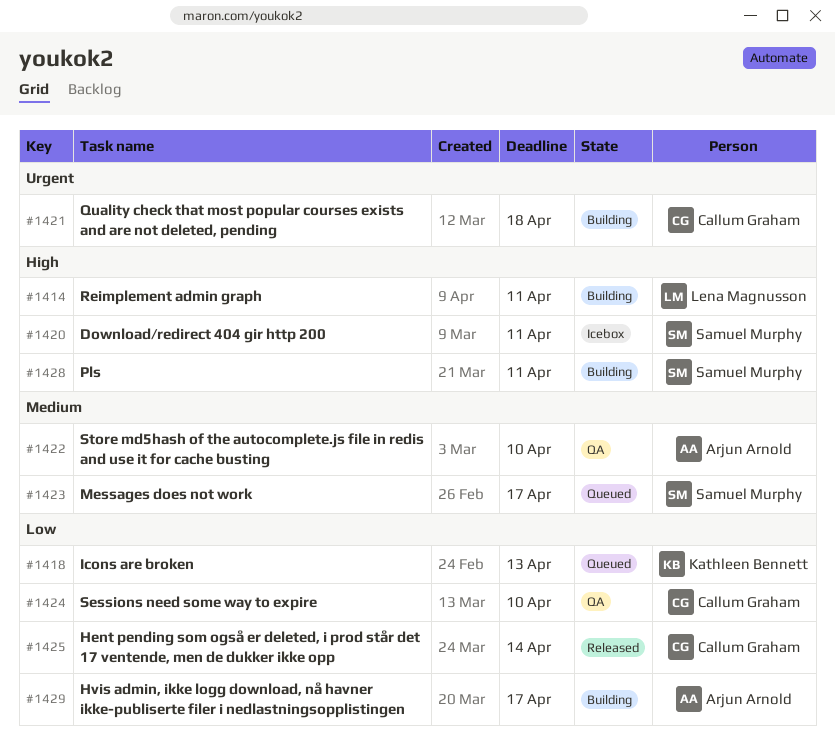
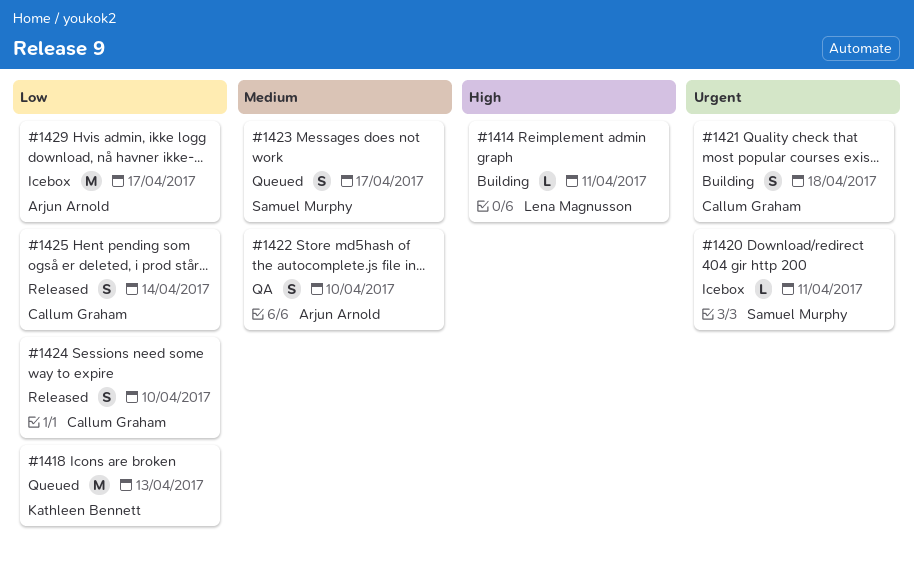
#1420, priority: High -> Urgent
#1424, status: QA -> Released
#1428: present -> none
#1429, status: Building -> Icebox

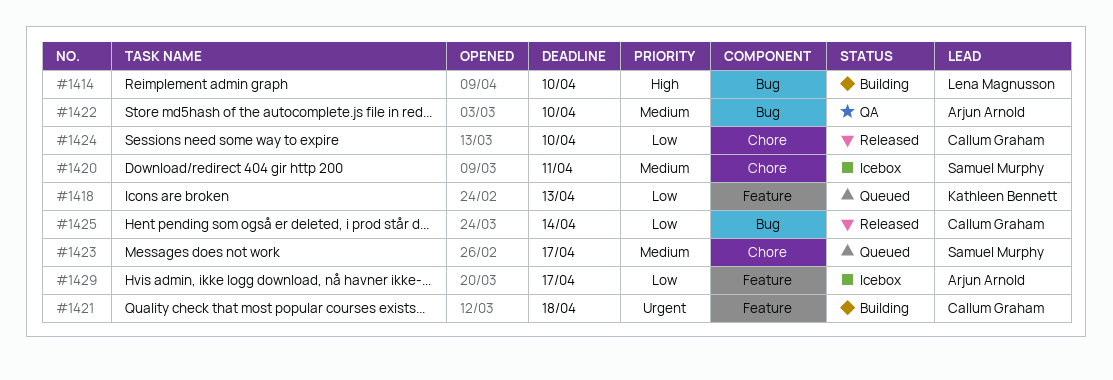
#1414, due: Apr 11 -> Apr 10
#1420, priority: Urgent -> Medium

